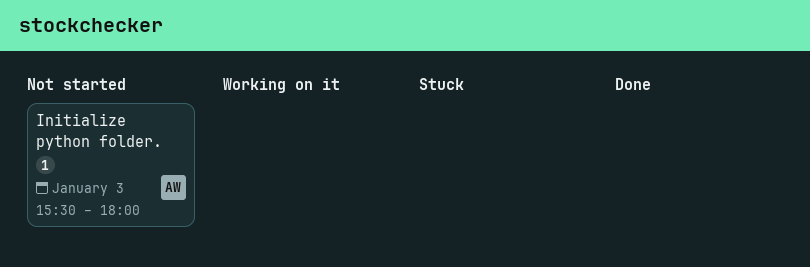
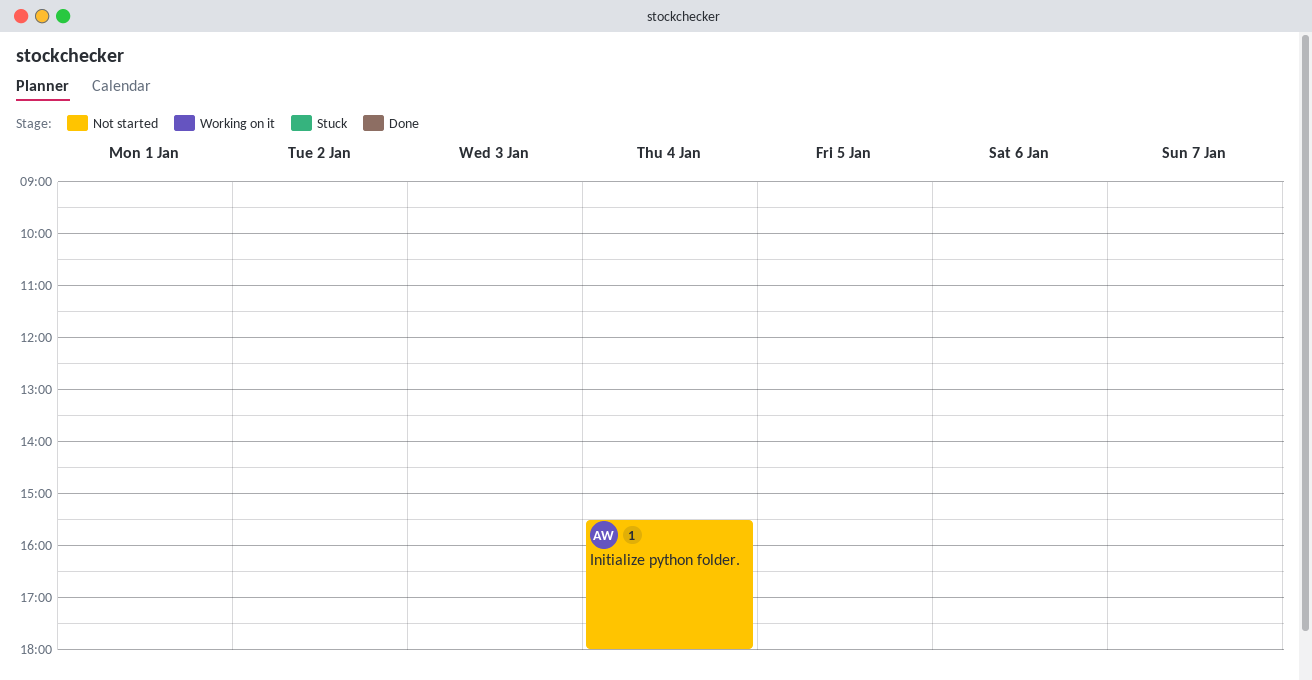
Initialize python folder., day: Jan 3 -> Jan 4

